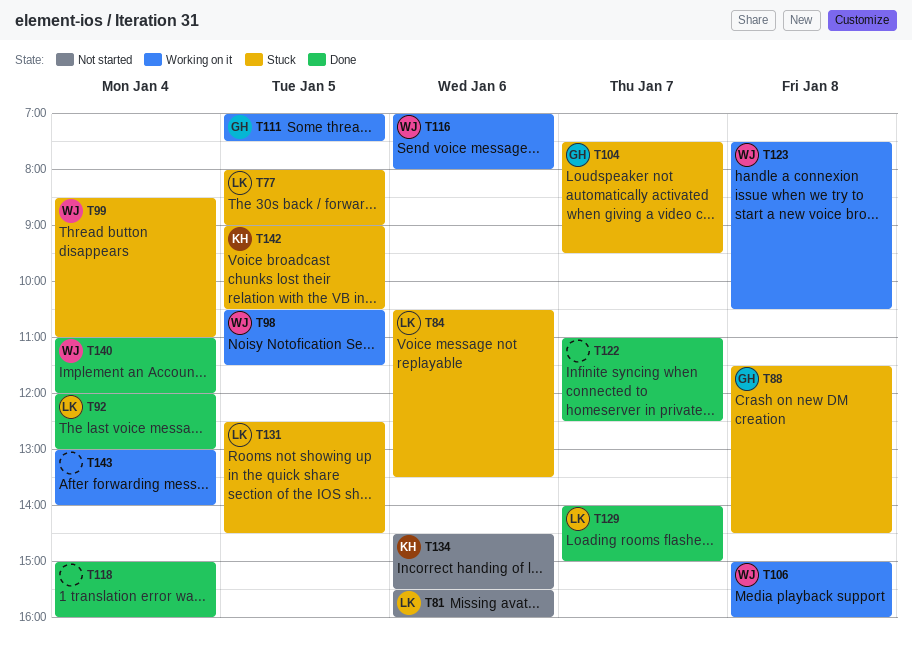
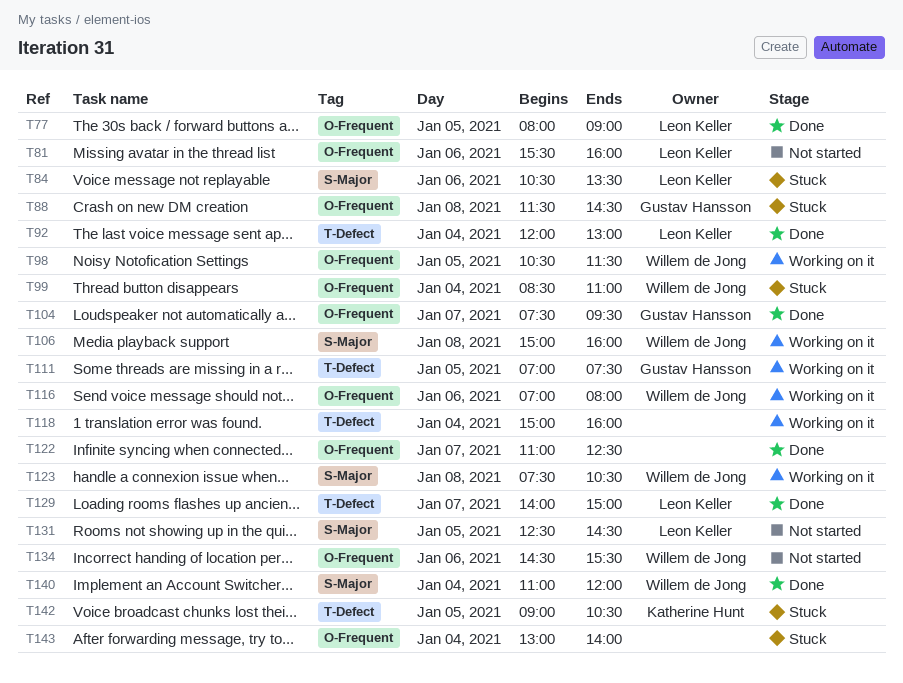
T77, status: Stuck -> Done
T104, status: Stuck -> Done
T118, status: Done -> Working on it
T131, status: Stuck -> Not started
T134, owner: Katherine Hunt -> Willem de Jong
T143, status: Working on it -> Stuck

